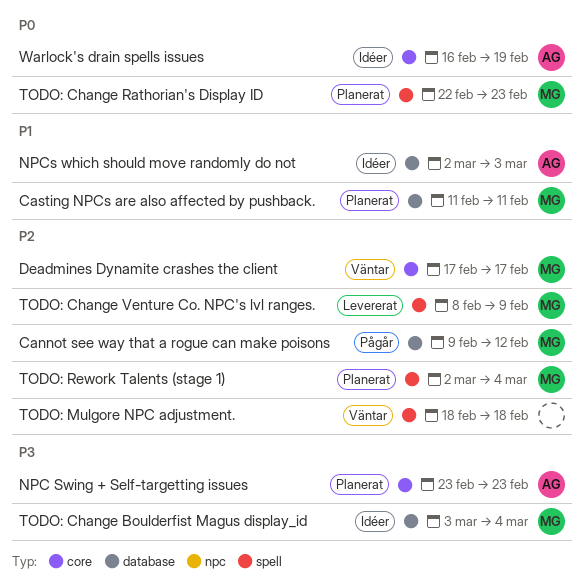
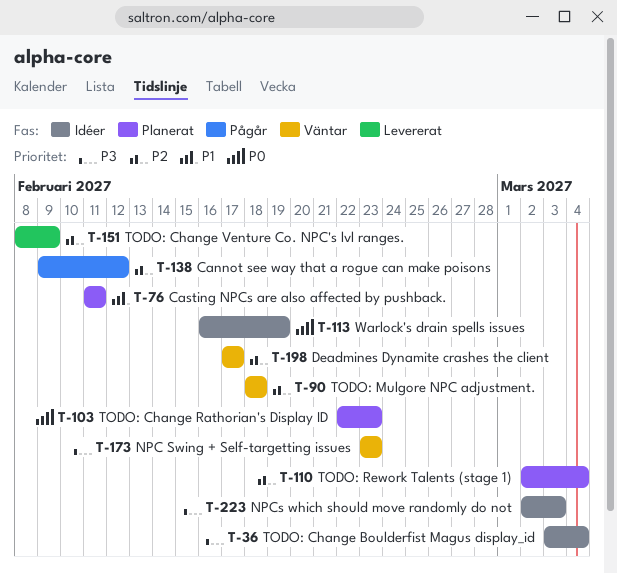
NPC Swing + Self-targetting issues, status: Planerat -> Väntar
NPCs which should move randomly do not, priority: P1 -> P3

